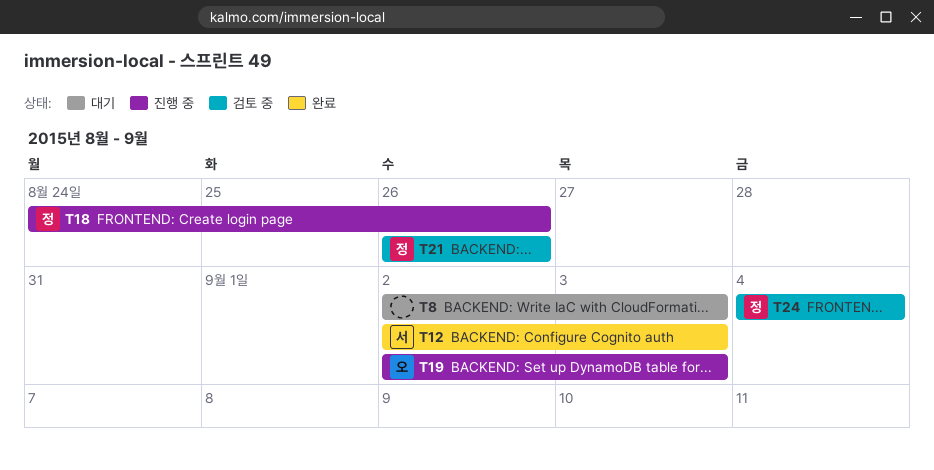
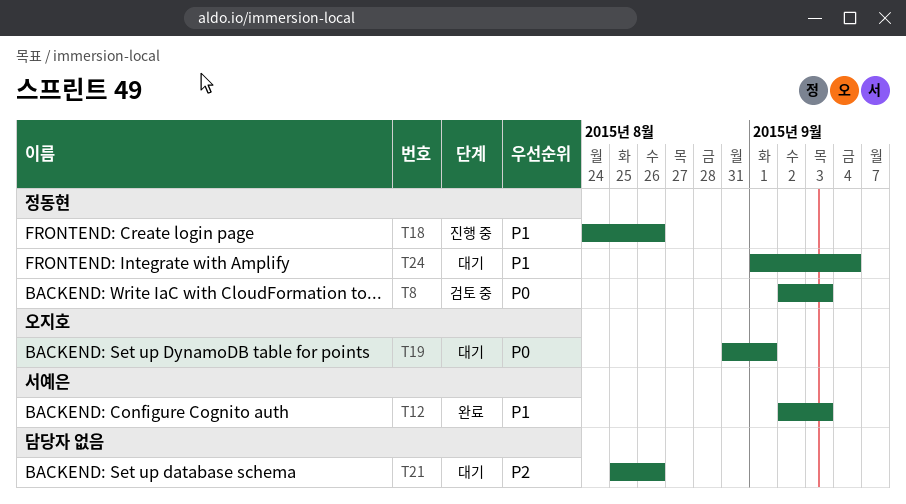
T8, status: 대기 -> 검토 중
T8, owner: none -> 정동현
T19, status: 진행 중 -> 대기
T19, start: Sep 2 -> Aug 31
T19, due: Sep 3 -> Sep 1
T21, status: 검토 중 -> 대기
T21, owner: 정동현 -> none
T21, start: Aug 26 -> Aug 25
T24, status: 검토 중 -> 대기
T24, start: Sep 4 -> Sep 1

